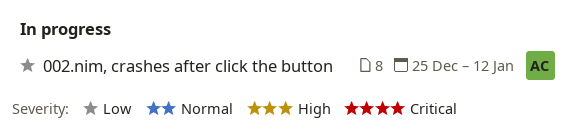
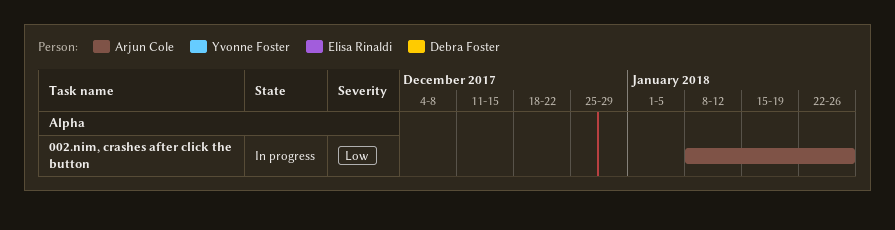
002.nim, crashes after click the button, start: Dec 25 -> Jan 8
002.nim, crashes after click the button, due: Jan 12 -> Jan 26

